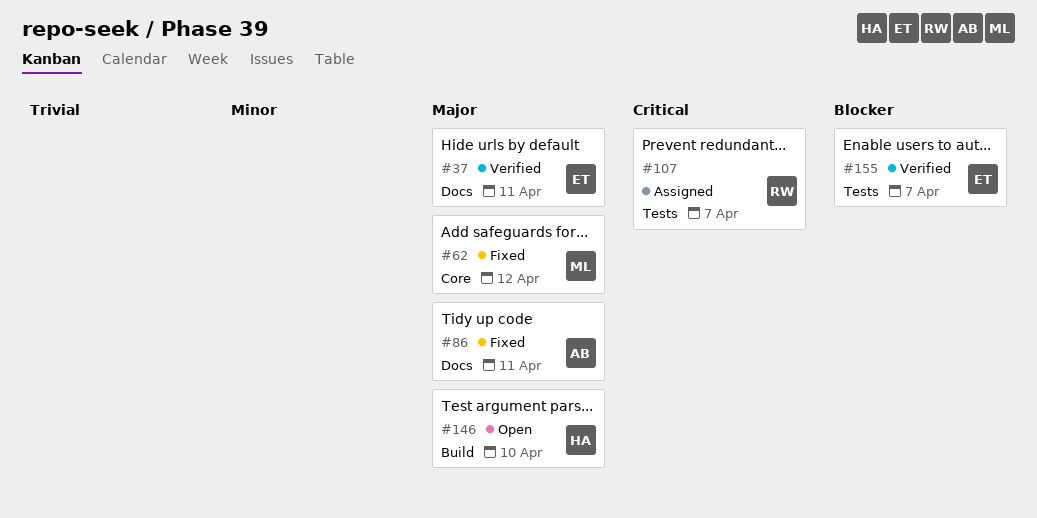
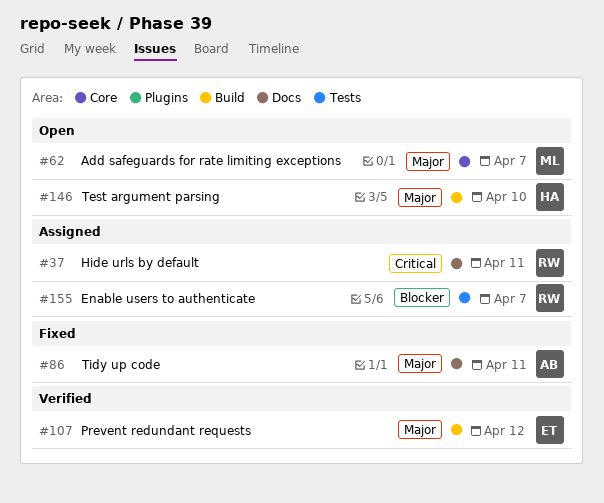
#37, status: Verified -> Assigned
#37, owner: ET -> RW
#37, priority: Major -> Critical
#62, status: Fixed -> Open
#62, due: Apr 12 -> Apr 7
#107, status: Assigned -> Verified
#107, owner: RW -> ET
#107, priority: Critical -> Major
#107, label: Tests -> Build
#107, due: Apr 7 -> Apr 12
#155, status: Verified -> Assigned
#155, owner: ET -> RW

